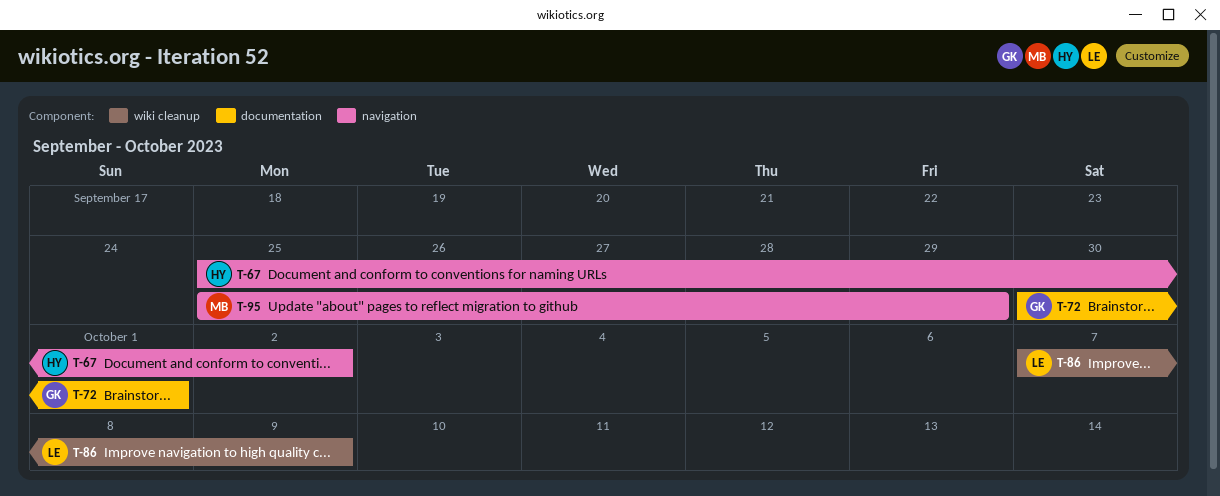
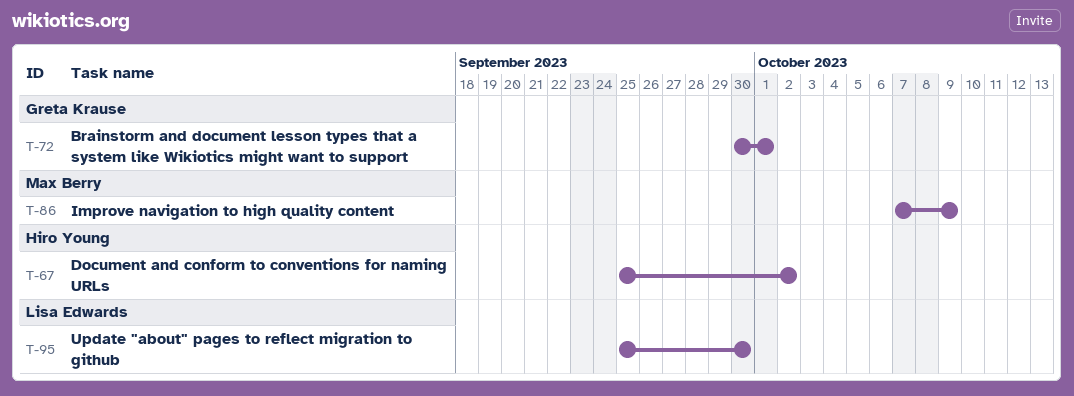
T-86, owner: Lisa Edwards -> Max Berry
T-95, owner: Max Berry -> Lisa Edwards
T-95, due: Sep 29 -> Sep 30

